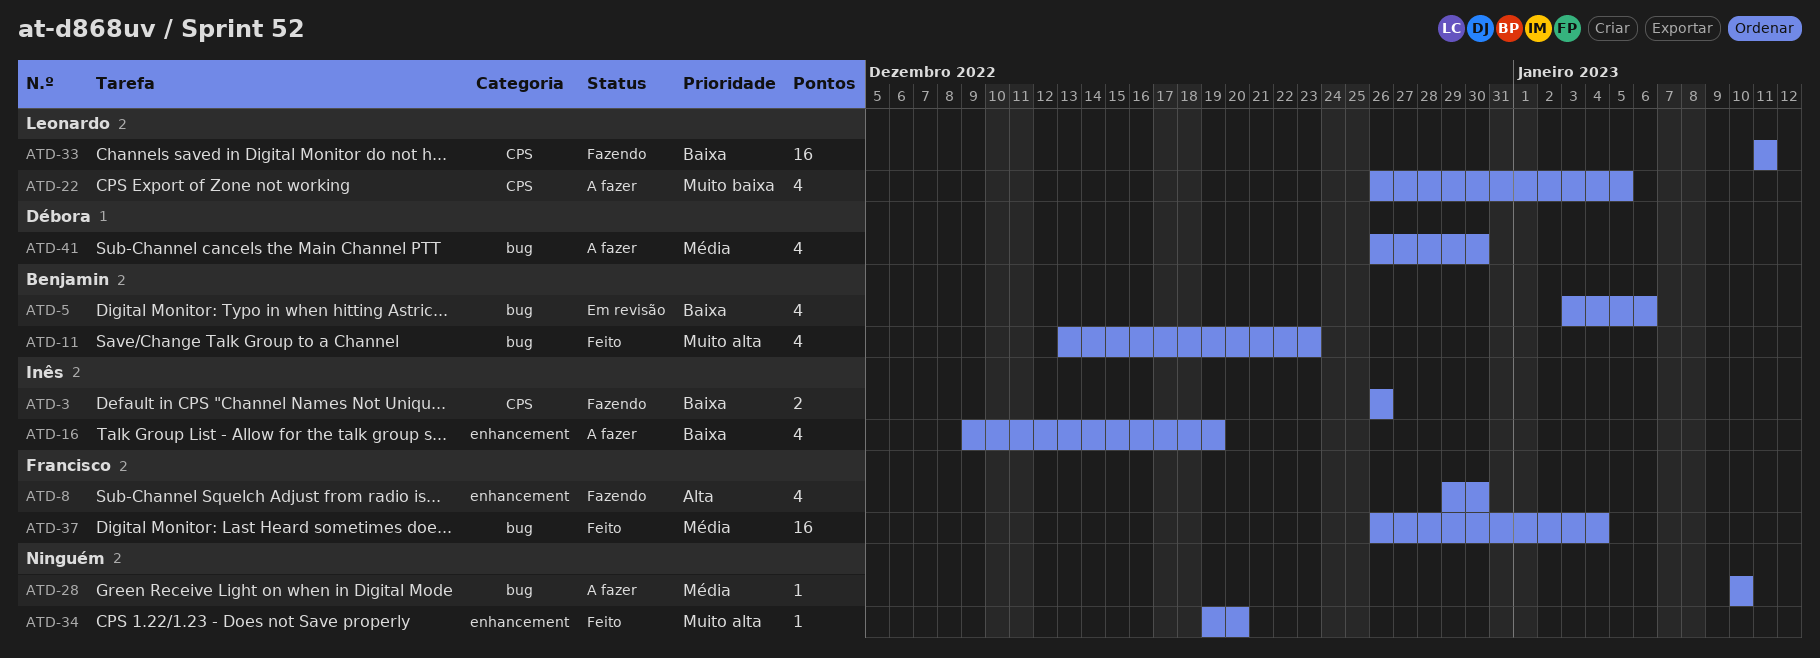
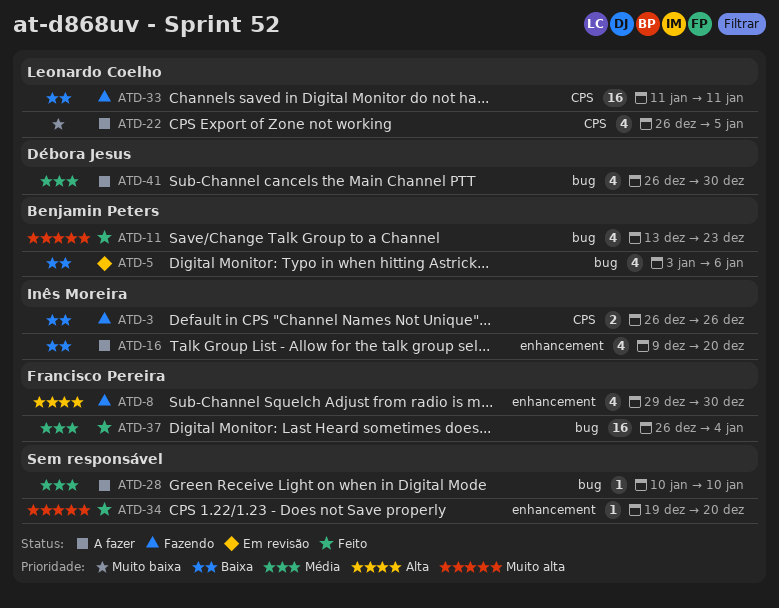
ATD-16, due: Dec 19 -> Dec 20

